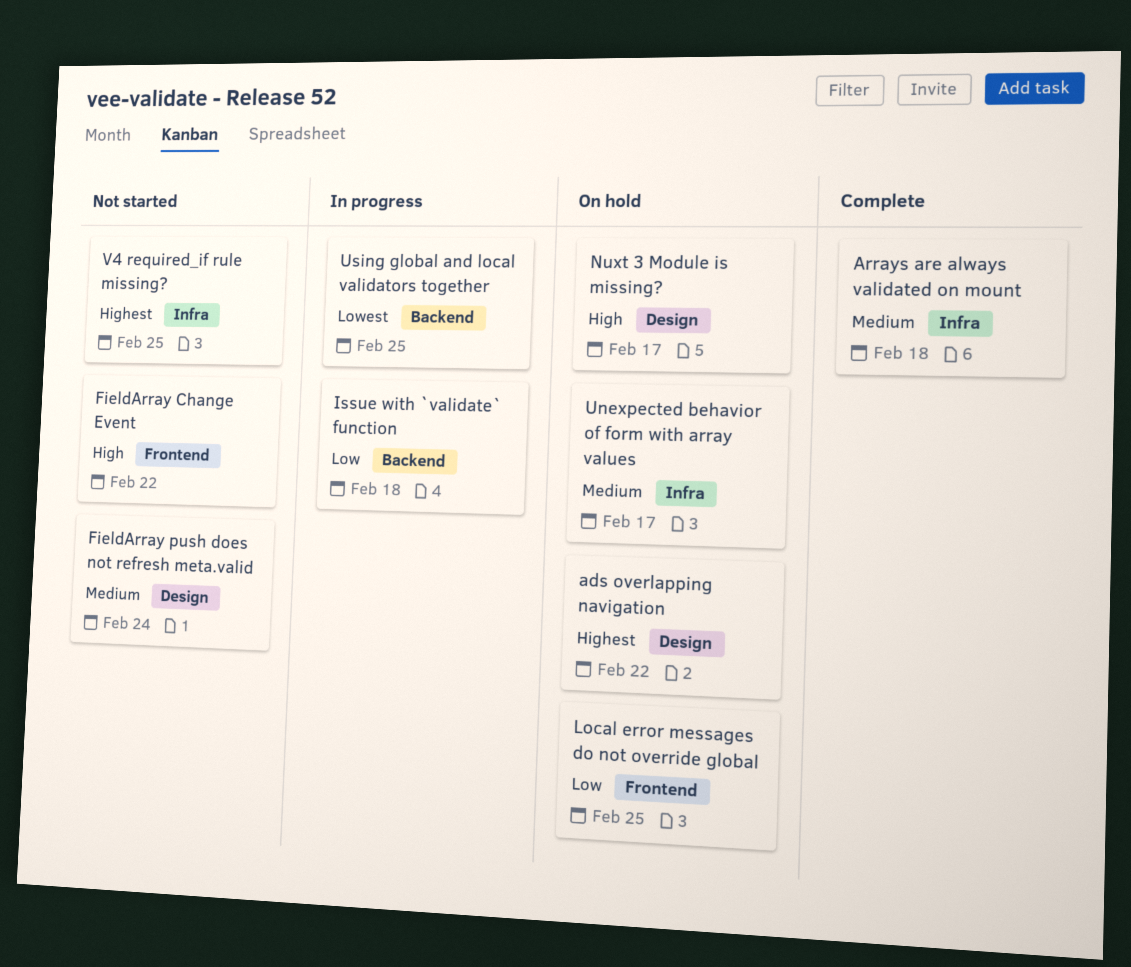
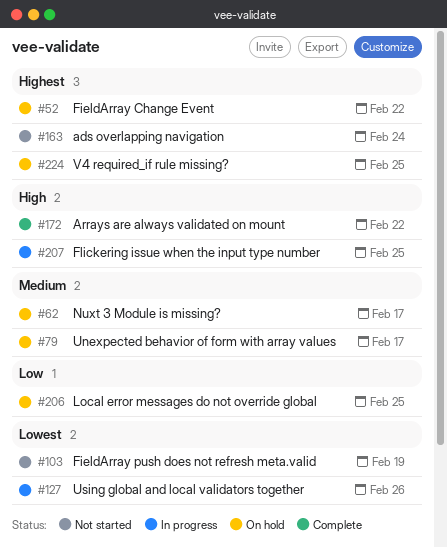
ads overlapping navigation, status: On hold -> Not started
ads overlapping navigation, due: Feb 22 -> Feb 24
Arrays are always validated on mount, priority: Medium -> High
Arrays are always validated on mount, due: Feb 18 -> Feb 22
FieldArray Change Event, status: Not started -> On hold
FieldArray Change Event, priority: High -> Highest
FieldArray push does not refresh meta.valid, priority: Medium -> Lowest
FieldArray push does not refresh meta.valid, due: Feb 24 -> Feb 19
Flickering issue when the input type number: none -> present
Issue with `validate` function: present -> none
Nuxt 3 Module is missing?, priority: High -> Medium
Using global and local validators together, due: Feb 25 -> Feb 26
V4 required_if rule missing?, status: Not started -> On hold

